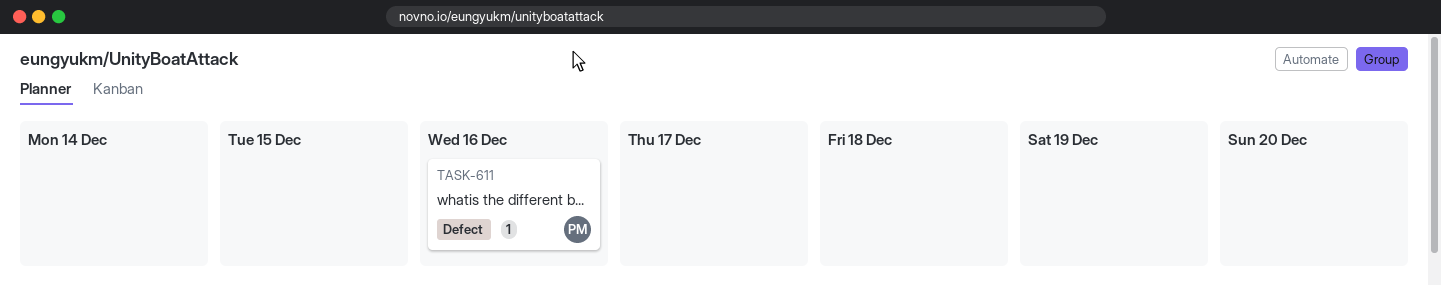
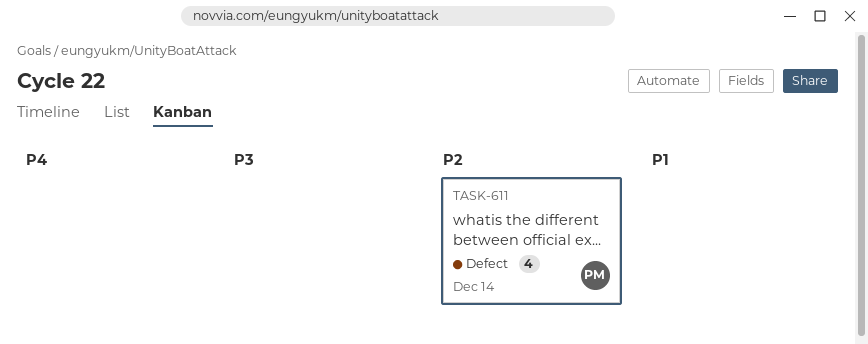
TASK-611, estimate: 1 -> 4
TASK-611, due: Dec 16 -> Dec 14

